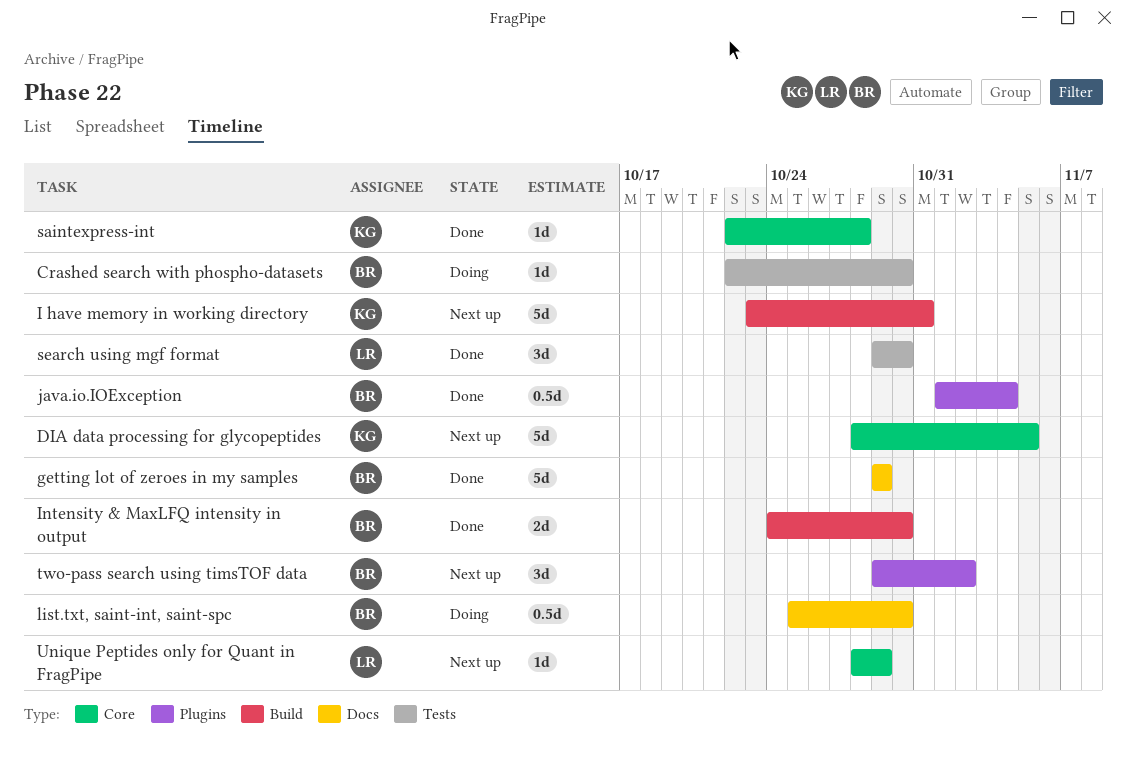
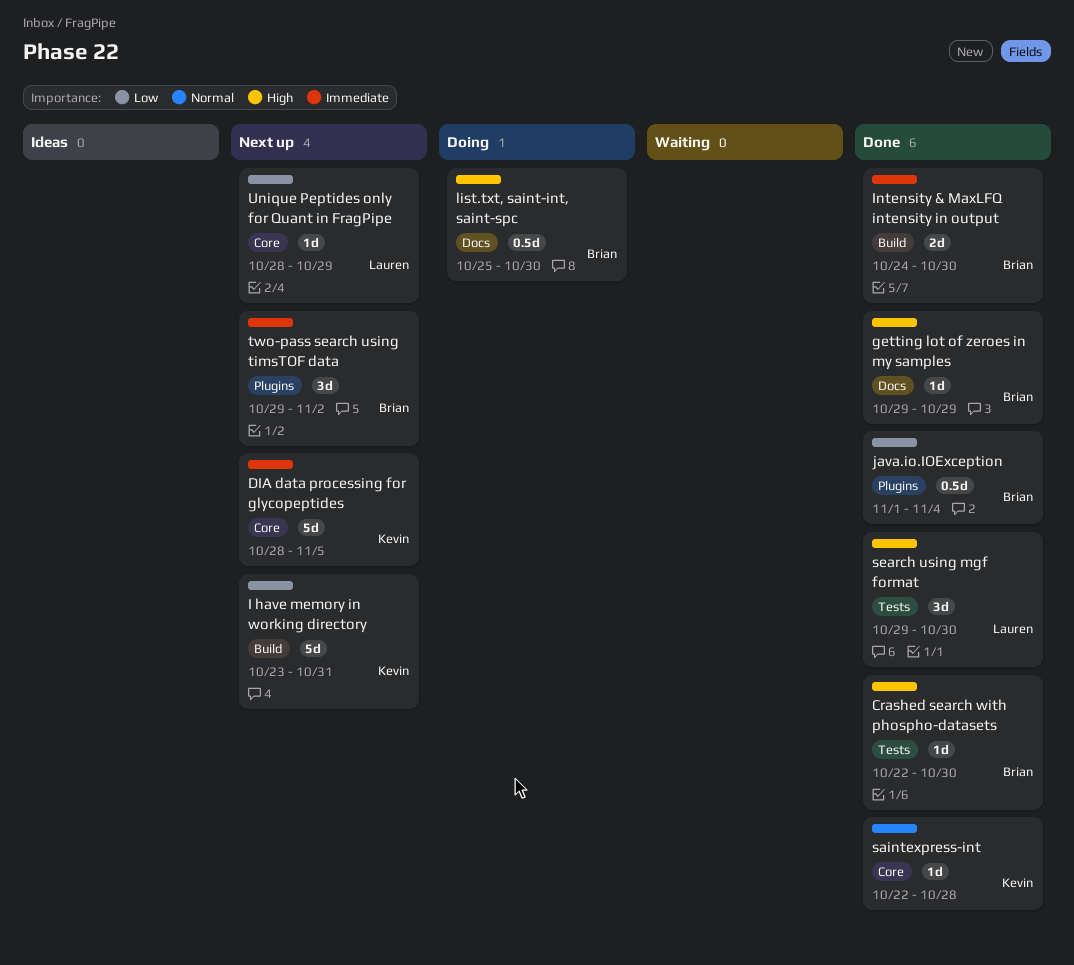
Crashed search with phospho-datasets, status: Doing -> Done
getting lot of zeroes in my samples, estimate: 5d -> 1d

